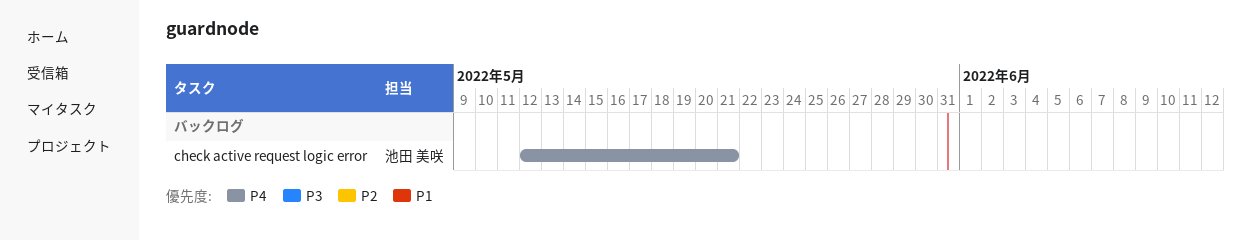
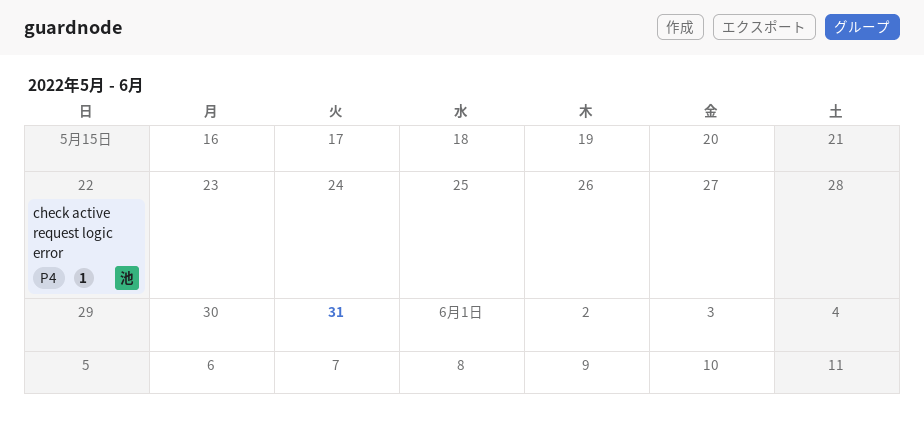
check active request logic error, due: May 21 -> May 22

